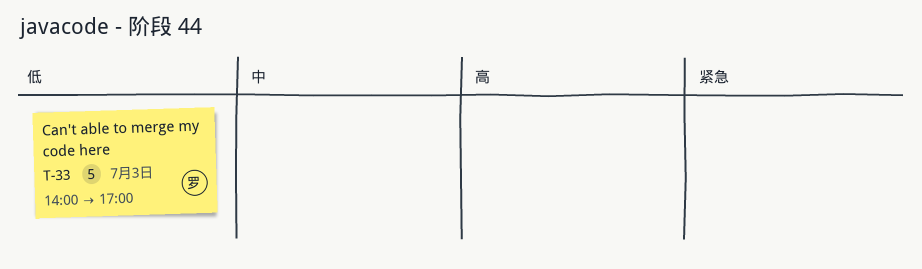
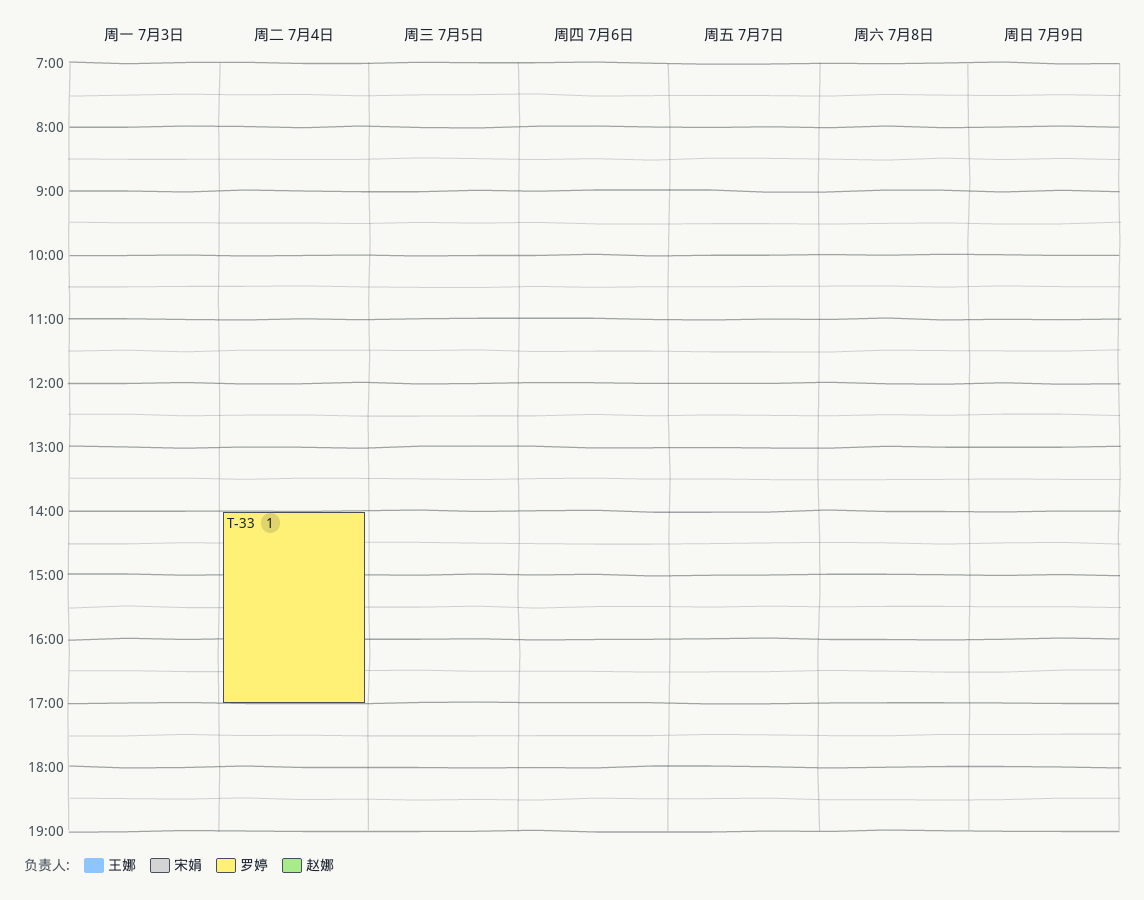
T-33, estimate: 5 -> 1
T-33, day: Jul 3 -> Jul 4

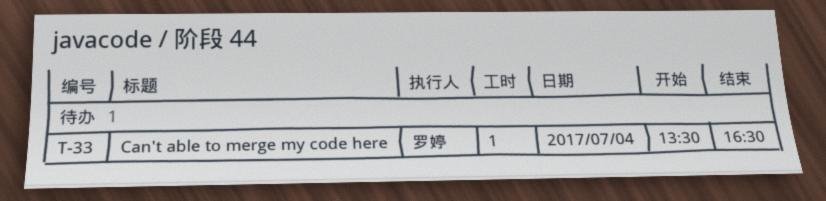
T-33, begins: 14:00 -> 13:30
T-33, ends: 17:00 -> 16:30

